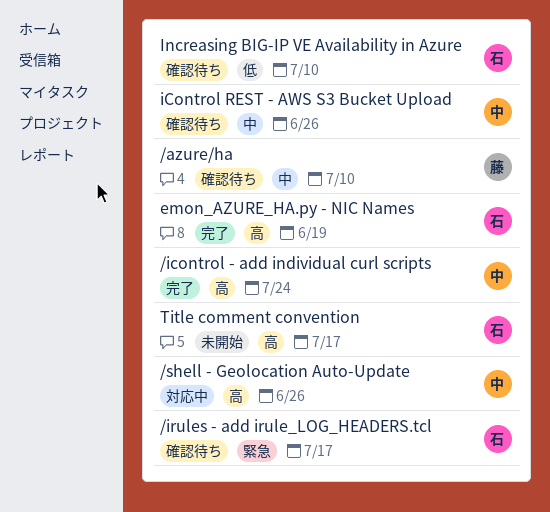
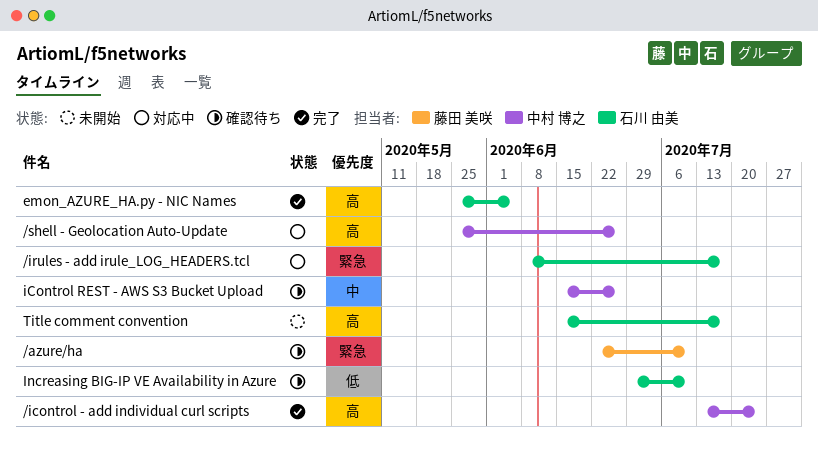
/azure/ha, priority: 中 -> 緊急
/irules - add irule_LOG_HEADERS.tcl, status: 確認待ち -> 対応中
emon_AZURE_HA.py - NIC Names, due: Jun 19 -> Jun 5

